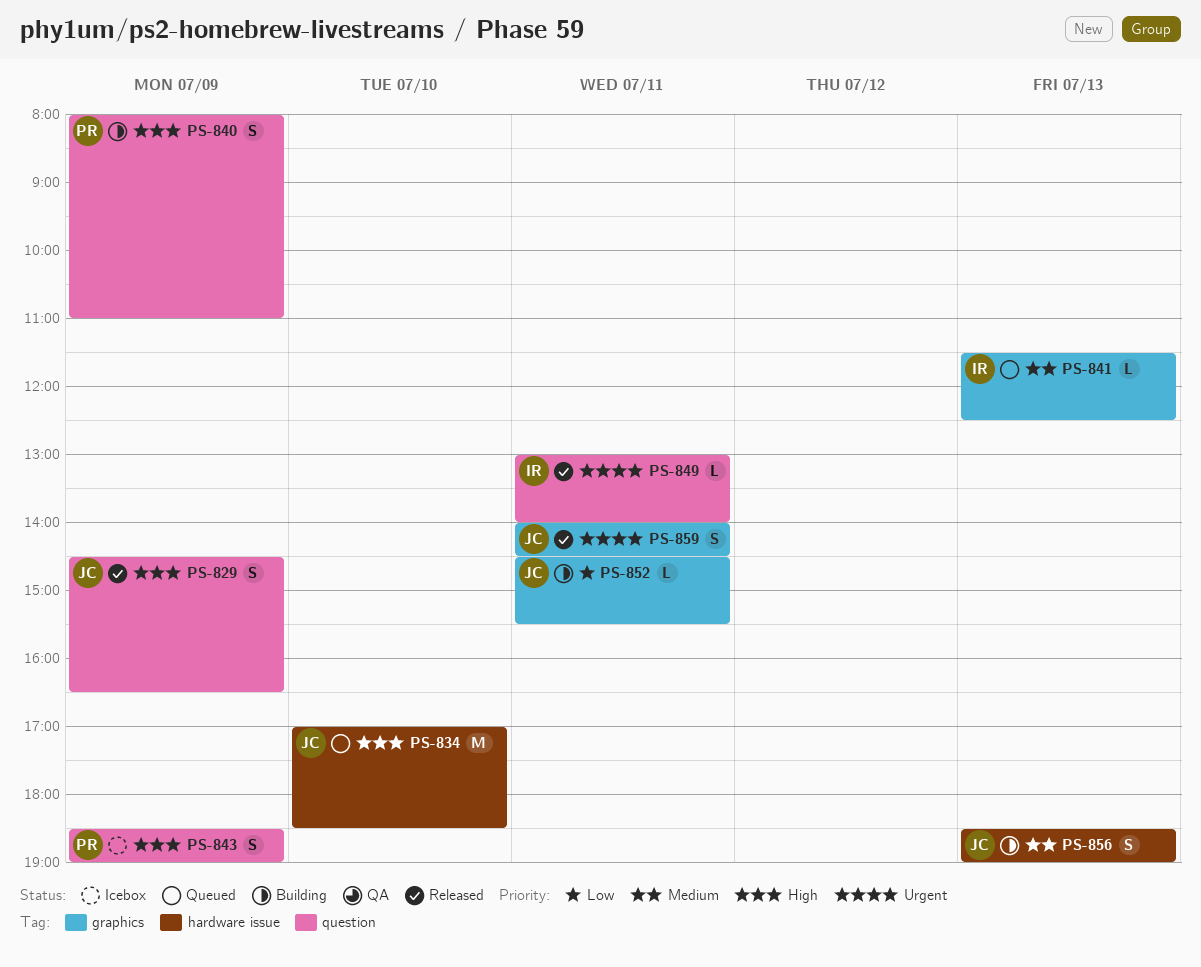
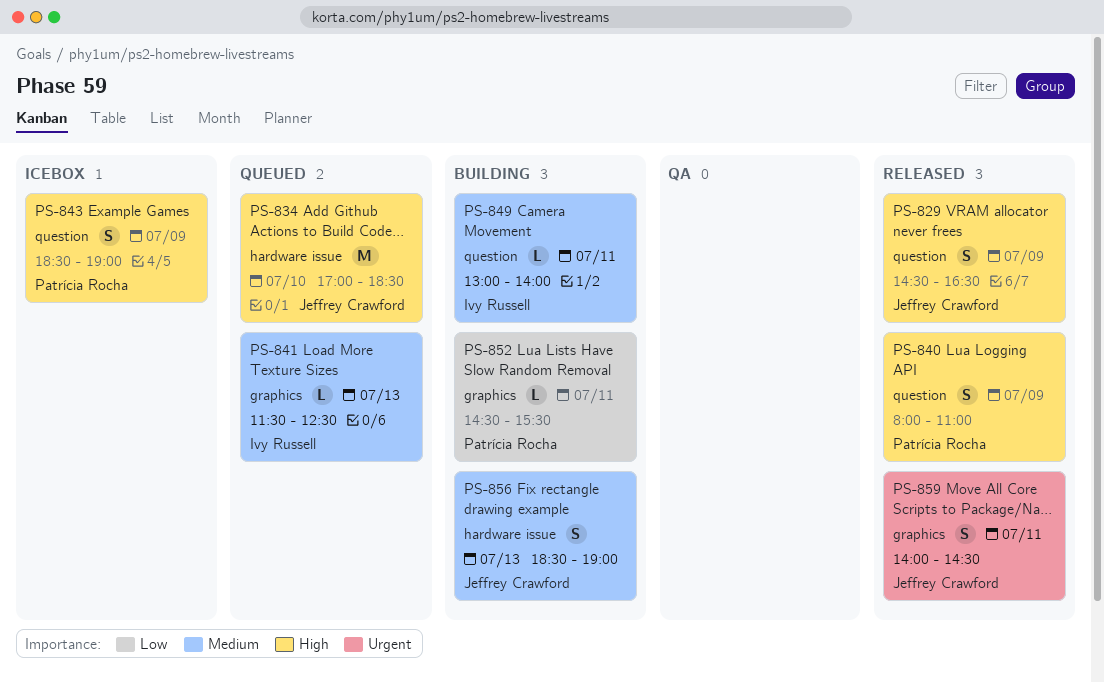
PS-840, status: Building -> Released
PS-849, status: Released -> Building
PS-849, priority: Urgent -> Medium
PS-852, owner: Jeffrey Crawford -> Patrícia Rocha

